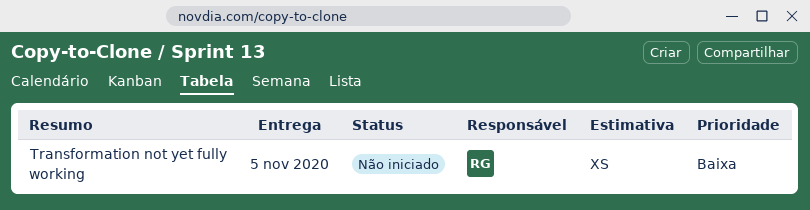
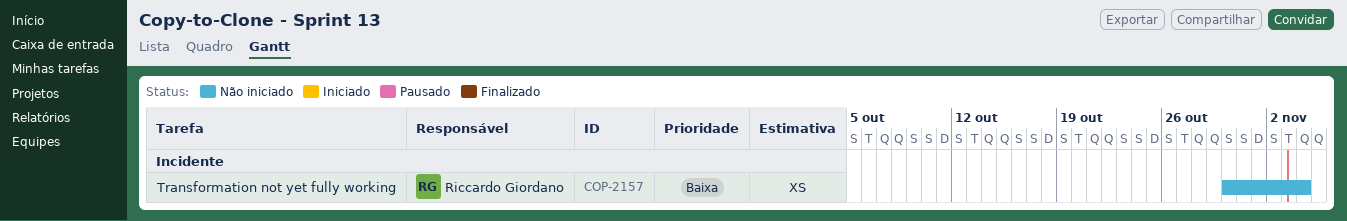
Transformation not yet fully working, due: Nov 5 -> Nov 4

